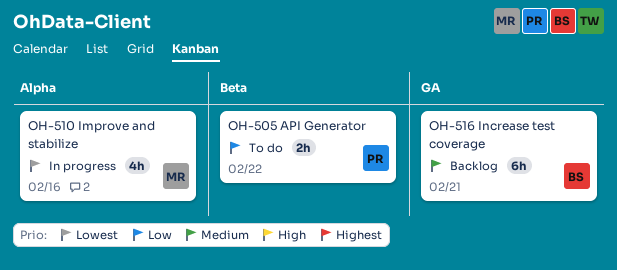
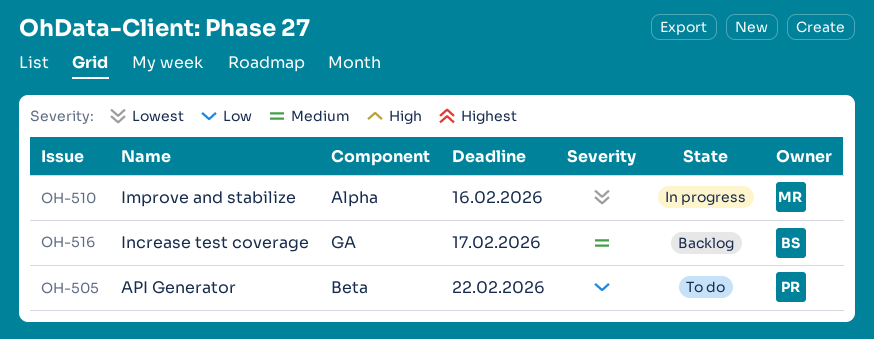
OH-516, due: Feb 21 -> Feb 17

